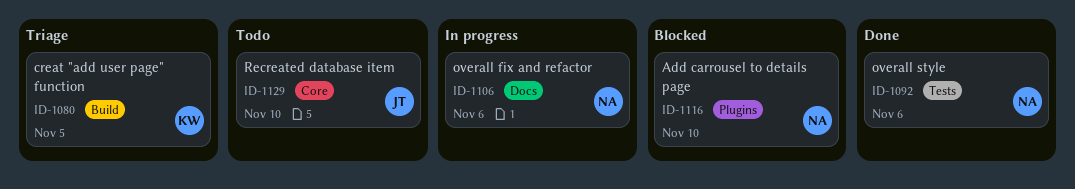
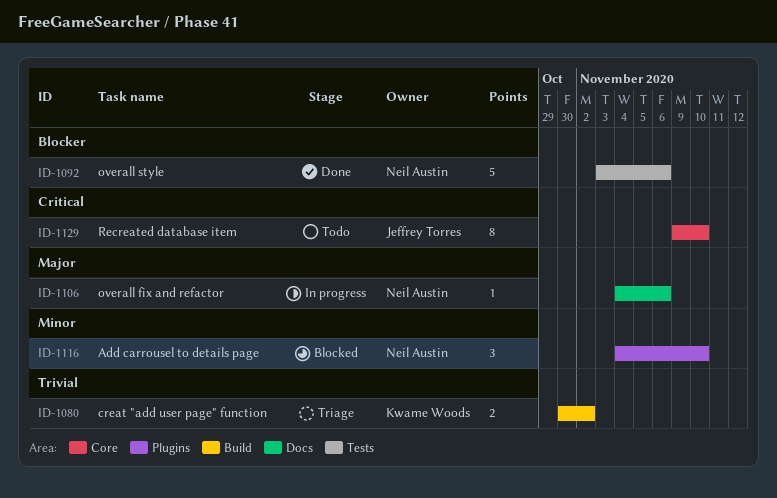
ID-1080, due: Nov 5 -> Nov 2

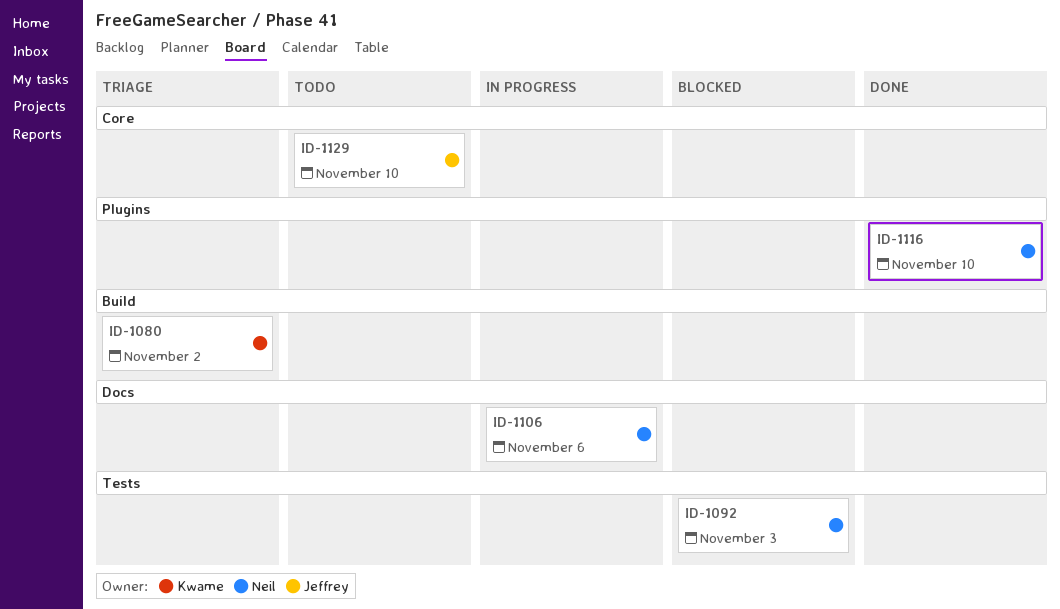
ID-1092, status: Done -> Blocked
ID-1092, due: Nov 6 -> Nov 3
ID-1116, status: Blocked -> Done

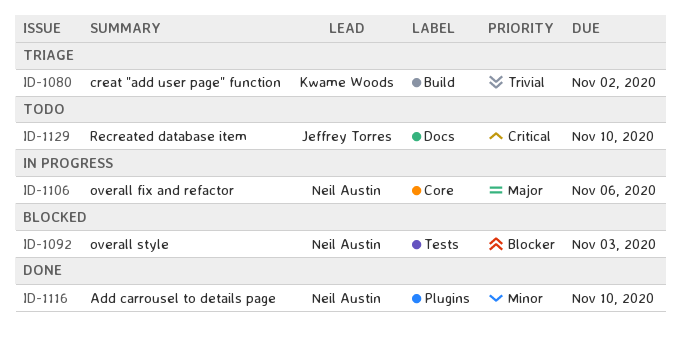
ID-1106, label: Docs -> Core
ID-1129, label: Core -> Docs

